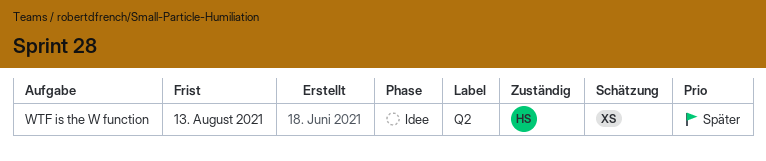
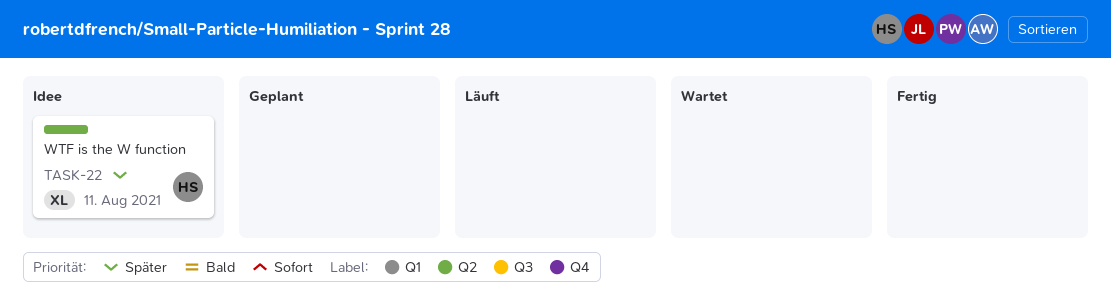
WTF is the W function, estimate: XS -> XL
WTF is the W function, due: Aug 13 -> Aug 11

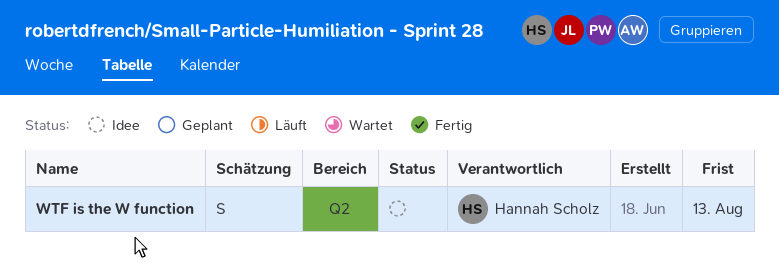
WTF is the W function, estimate: XL -> S
WTF is the W function, due: Aug 11 -> Aug 13

